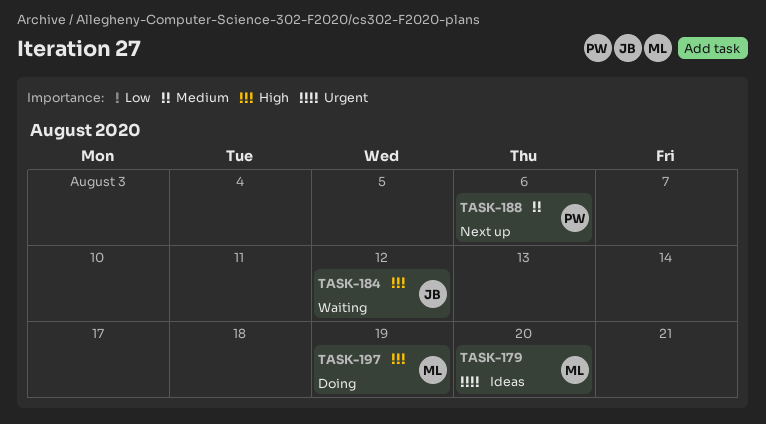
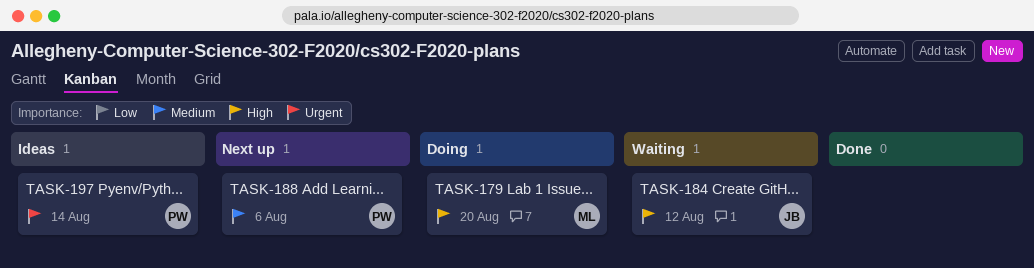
TASK-179, status: Ideas -> Doing
TASK-179, priority: Urgent -> High
TASK-197, status: Doing -> Ideas
TASK-197, owner: ML -> PW
TASK-197, priority: High -> Urgent
TASK-197, due: Aug 19 -> Aug 14

